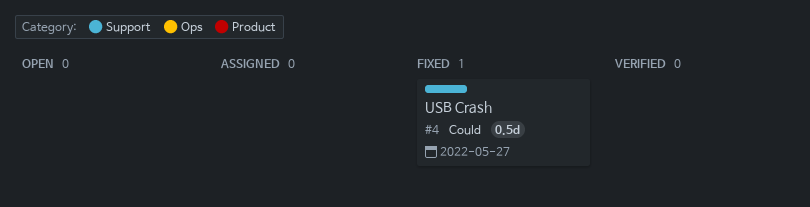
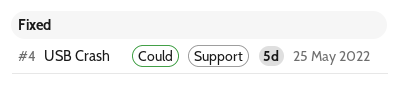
#4, estimate: 0.5d -> 5d
#4, due: May 27 -> May 25

